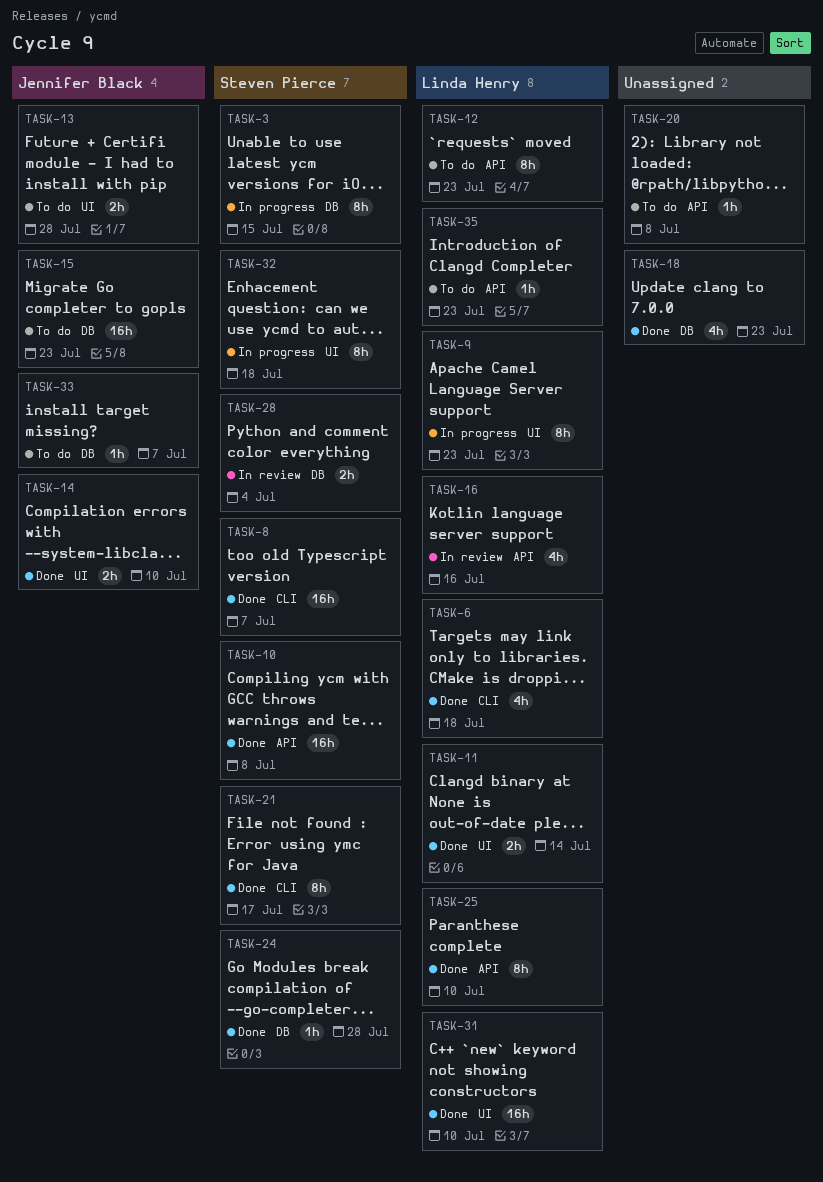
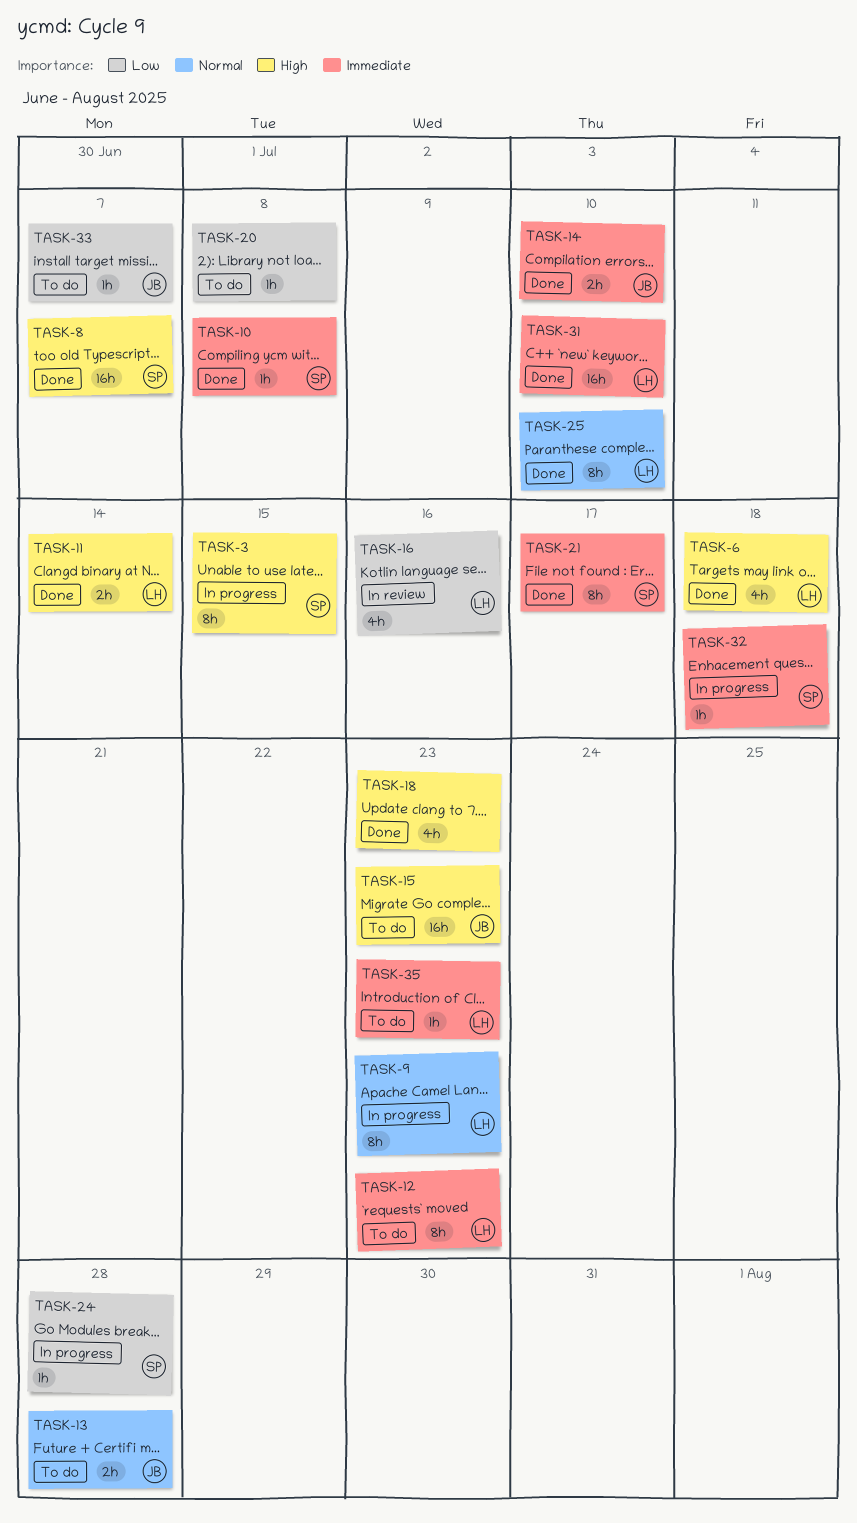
TASK-10, estimate: 16h -> 1h
TASK-24, status: Done -> In progress
TASK-28: present -> none
TASK-32, estimate: 8h -> 1h

